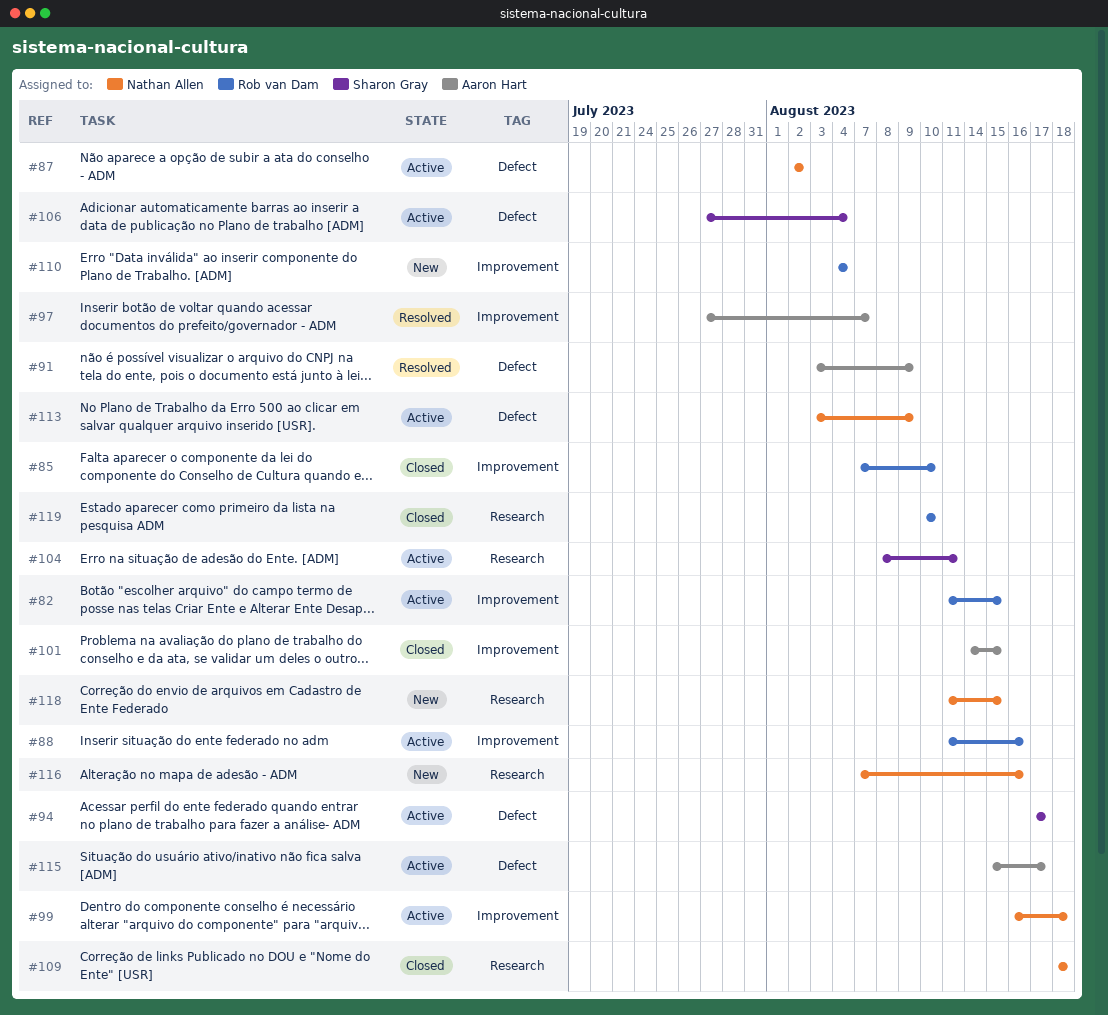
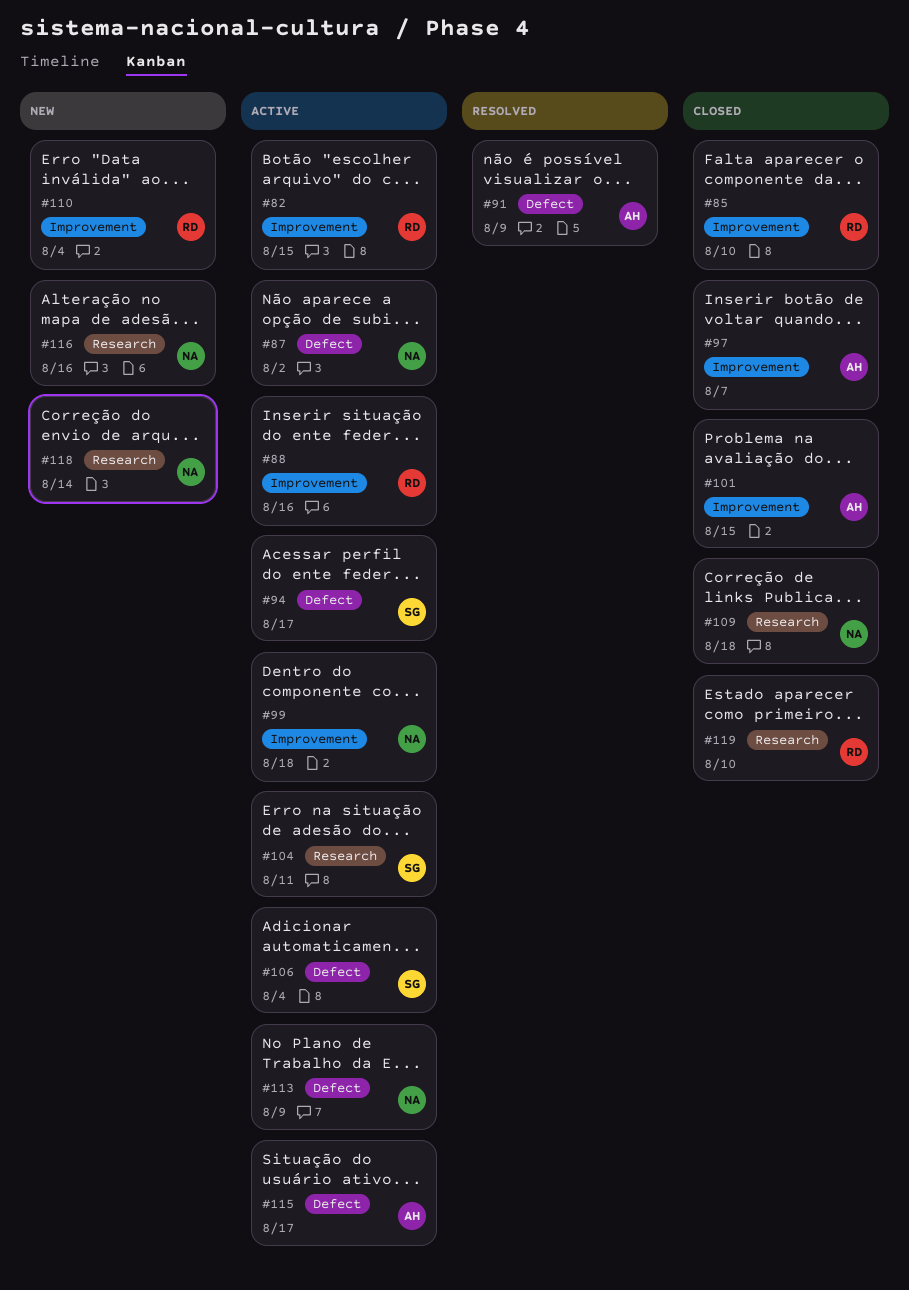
#97, status: Resolved -> Closed
#118, due: Aug 15 -> Aug 14

